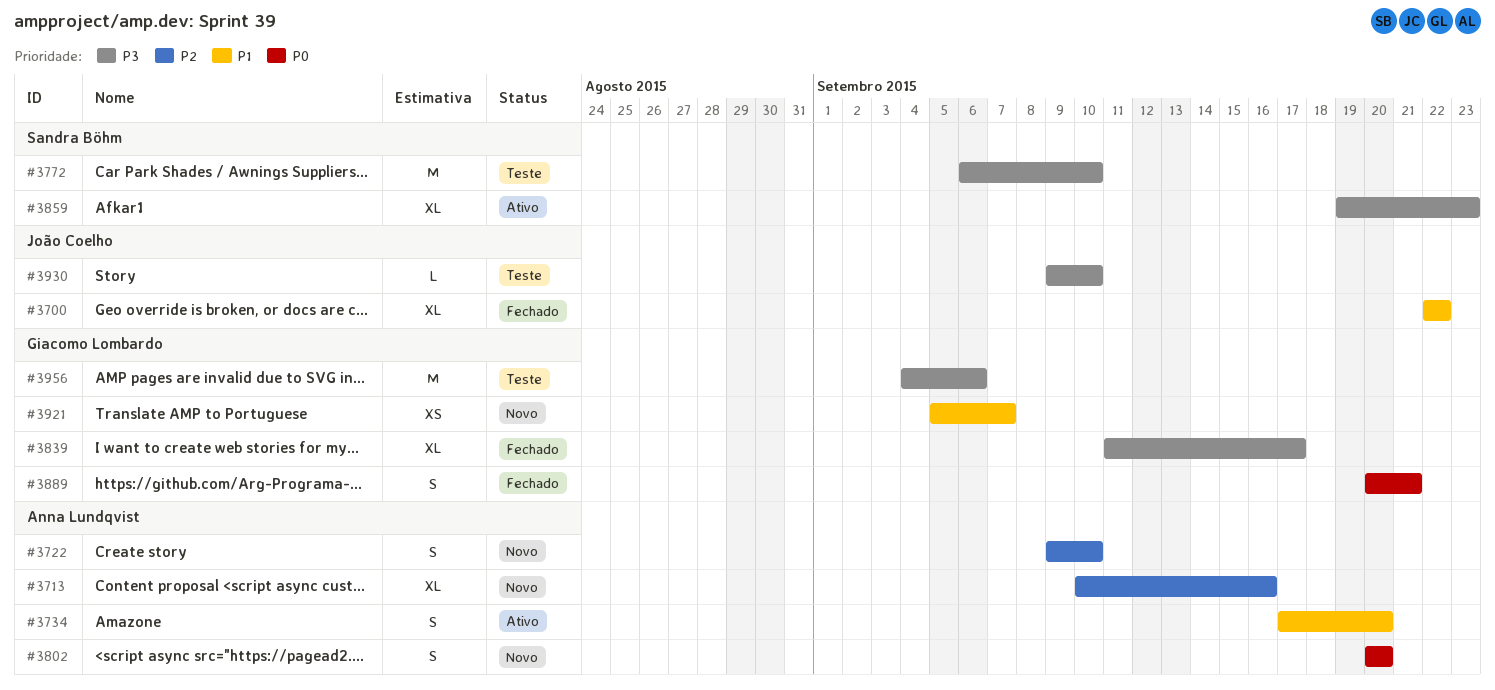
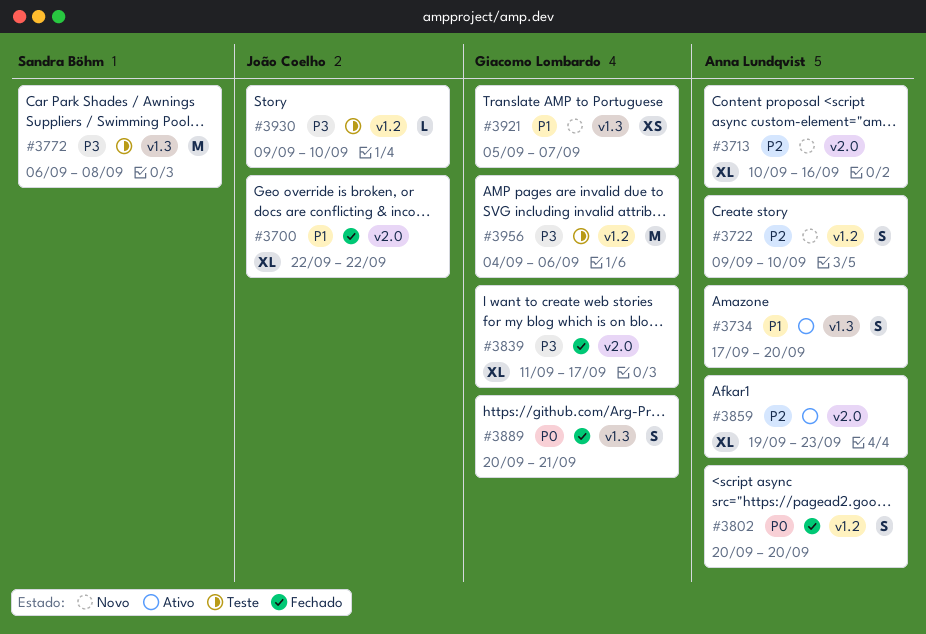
#3772, due: Sep 10 -> Sep 8
#3802, status: Novo -> Fechado
#3859, owner: Sandra Böhm -> Anna Lundqvist
#3859, priority: P3 -> P2

